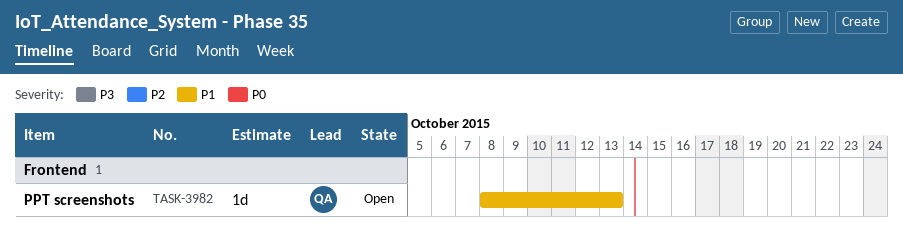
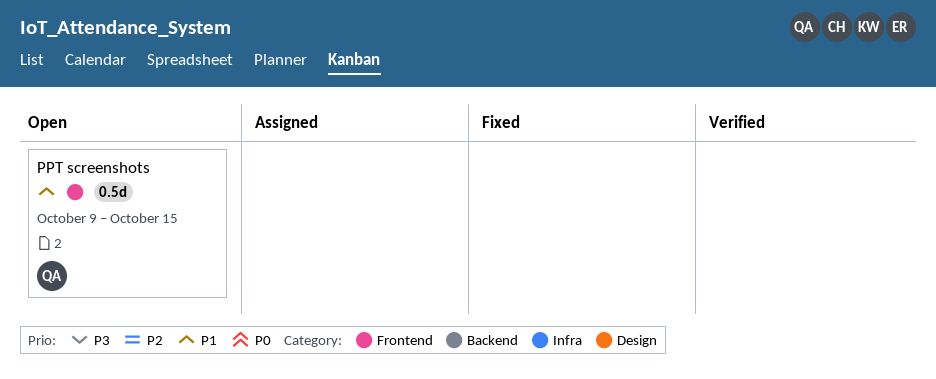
PPT screenshots, estimate: 1d -> 0.5d
PPT screenshots, start: Oct 8 -> Oct 9
PPT screenshots, due: Oct 13 -> Oct 15

